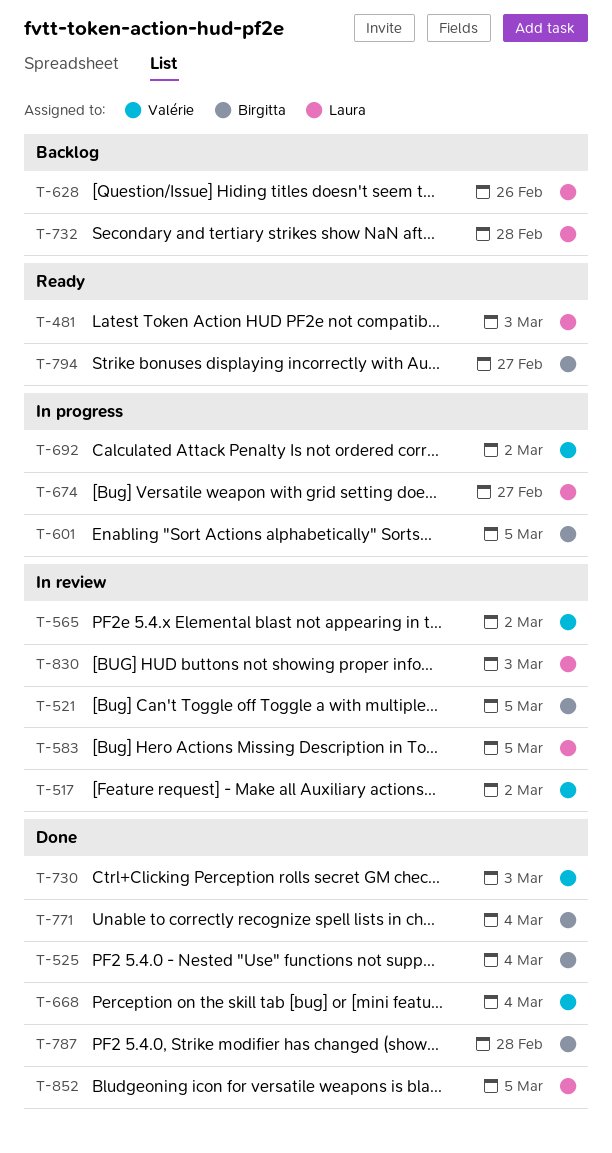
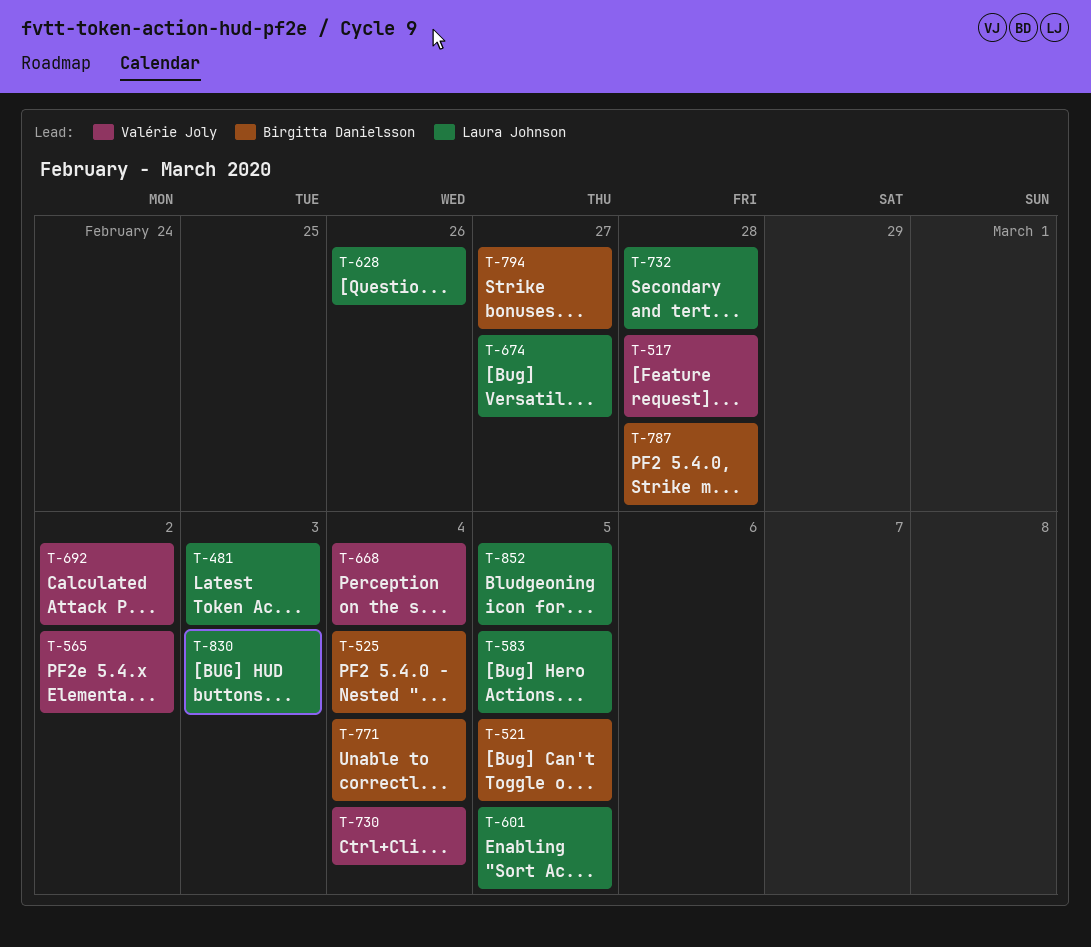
T-517, due: Mar 2 -> Feb 28
T-601, owner: Birgitta Danielsson -> Laura Johnson
T-730, due: Mar 3 -> Mar 4

